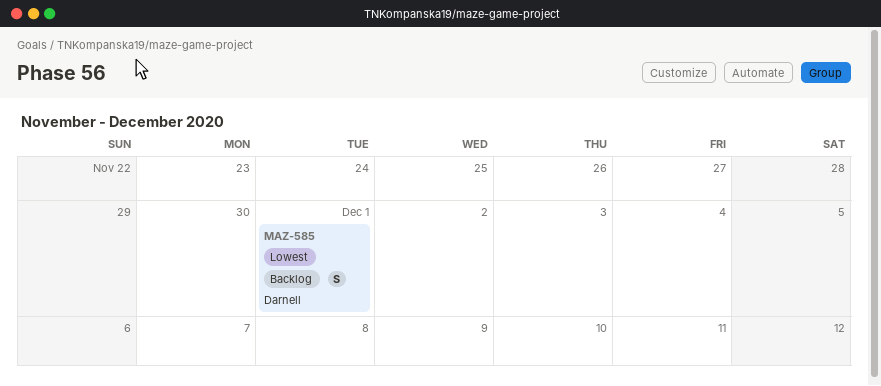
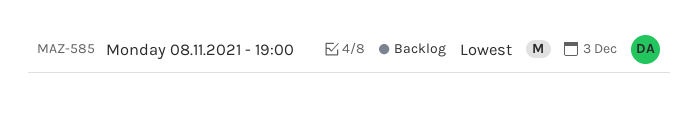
MAZ-585, estimate: S -> M
MAZ-585, due: Dec 1 -> Dec 3

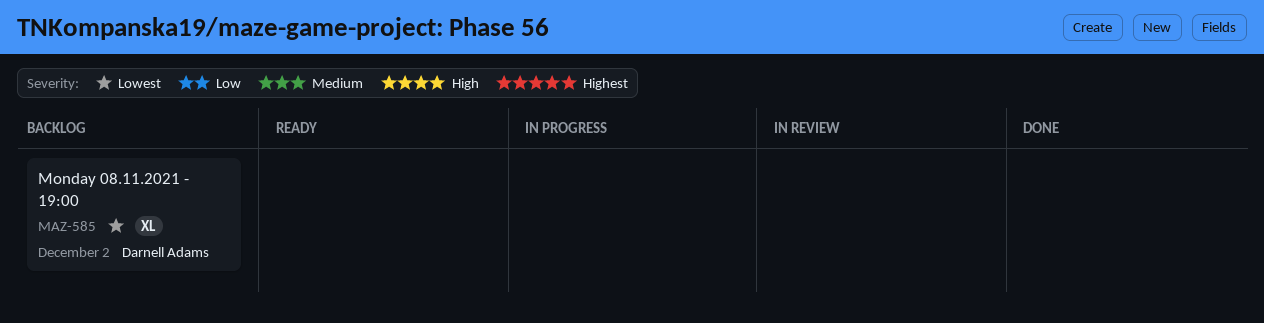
MAZ-585, estimate: M -> XL
MAZ-585, due: Dec 3 -> Dec 2

